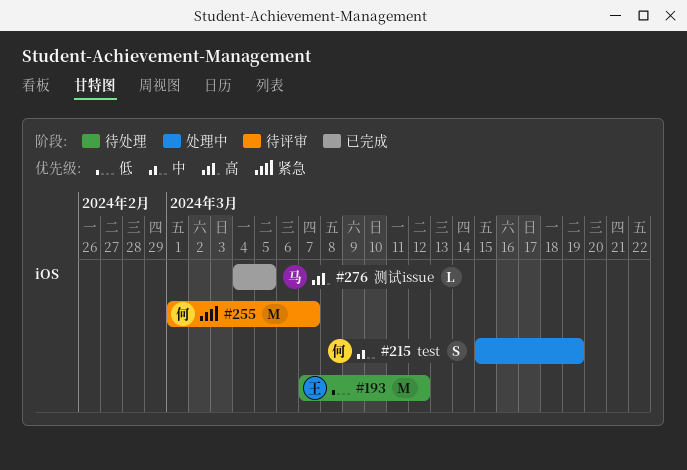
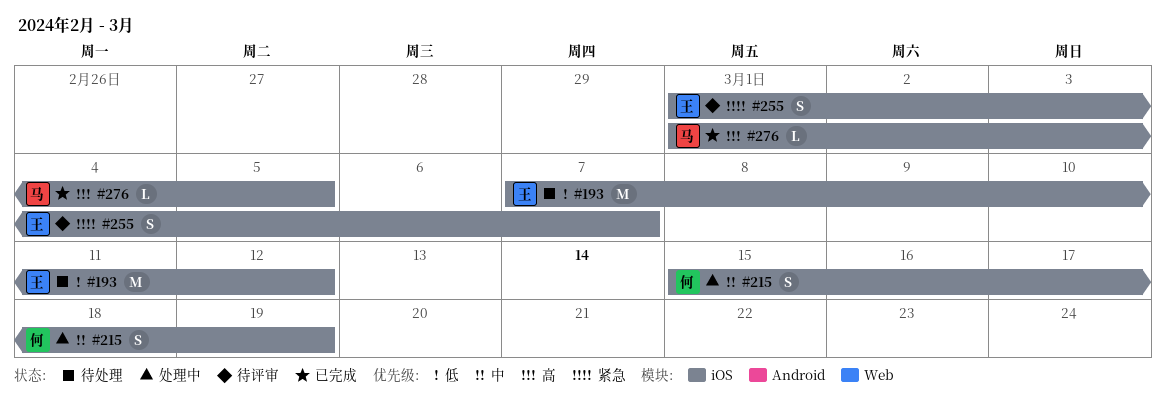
#255, owner: 何 -> 王
#255, estimate: M -> S
#276, start: Mar 4 -> Mar 1

